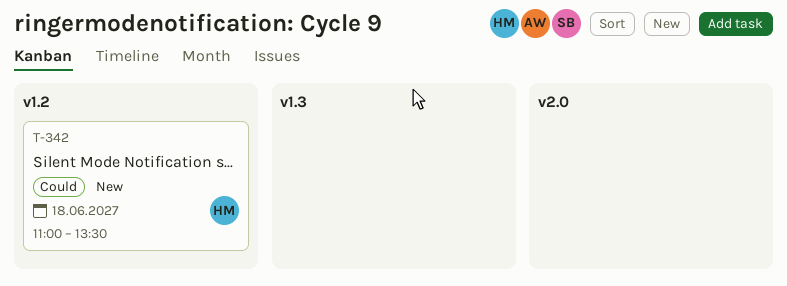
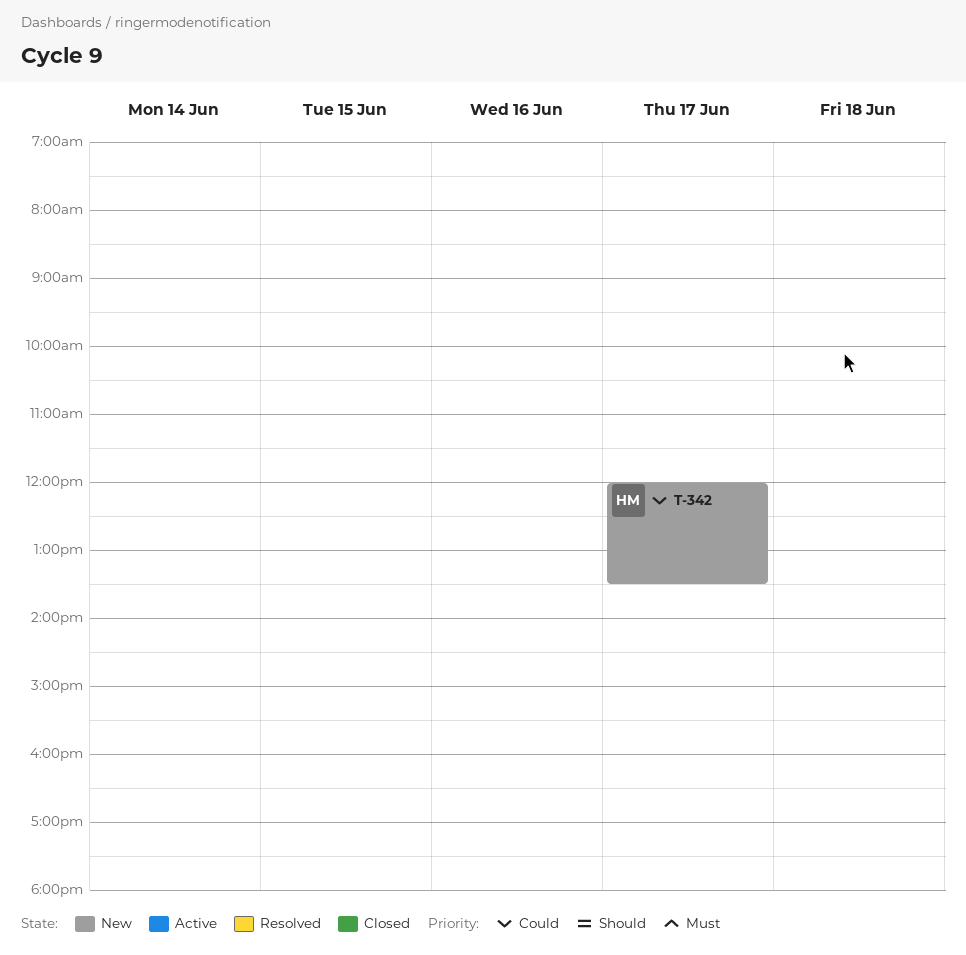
T-342, day: Jun 18 -> Jun 17
T-342, begins: 11:00 -> 12:00

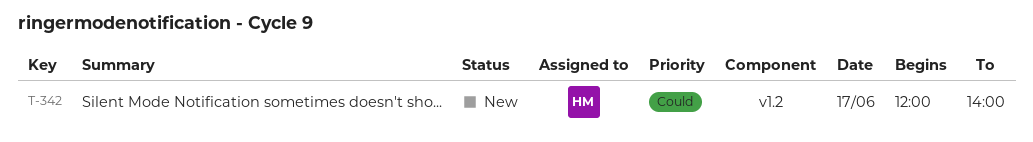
T-342, ends: 13:30 -> 14:00

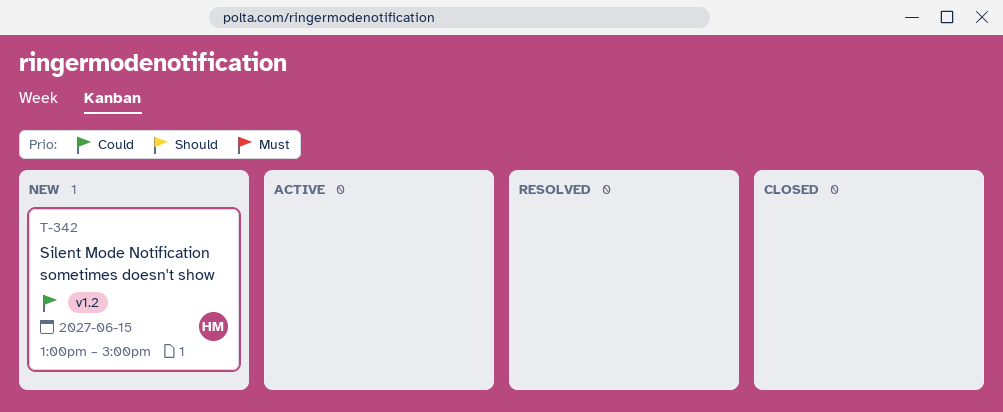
T-342, day: Jun 17 -> Jun 15
T-342, begins: 12:00 -> 13:00
T-342, ends: 14:00 -> 15:00

